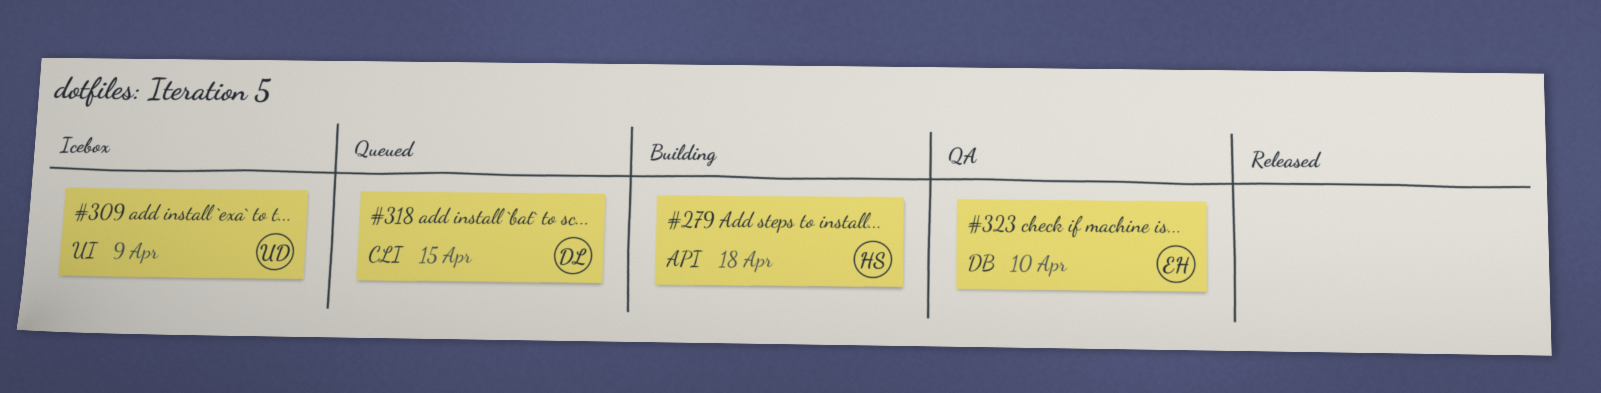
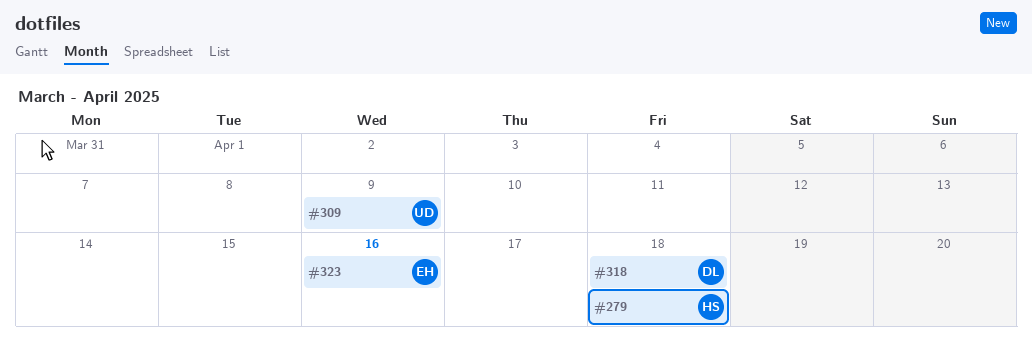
#318, due: Apr 15 -> Apr 18
#323, due: Apr 10 -> Apr 16

